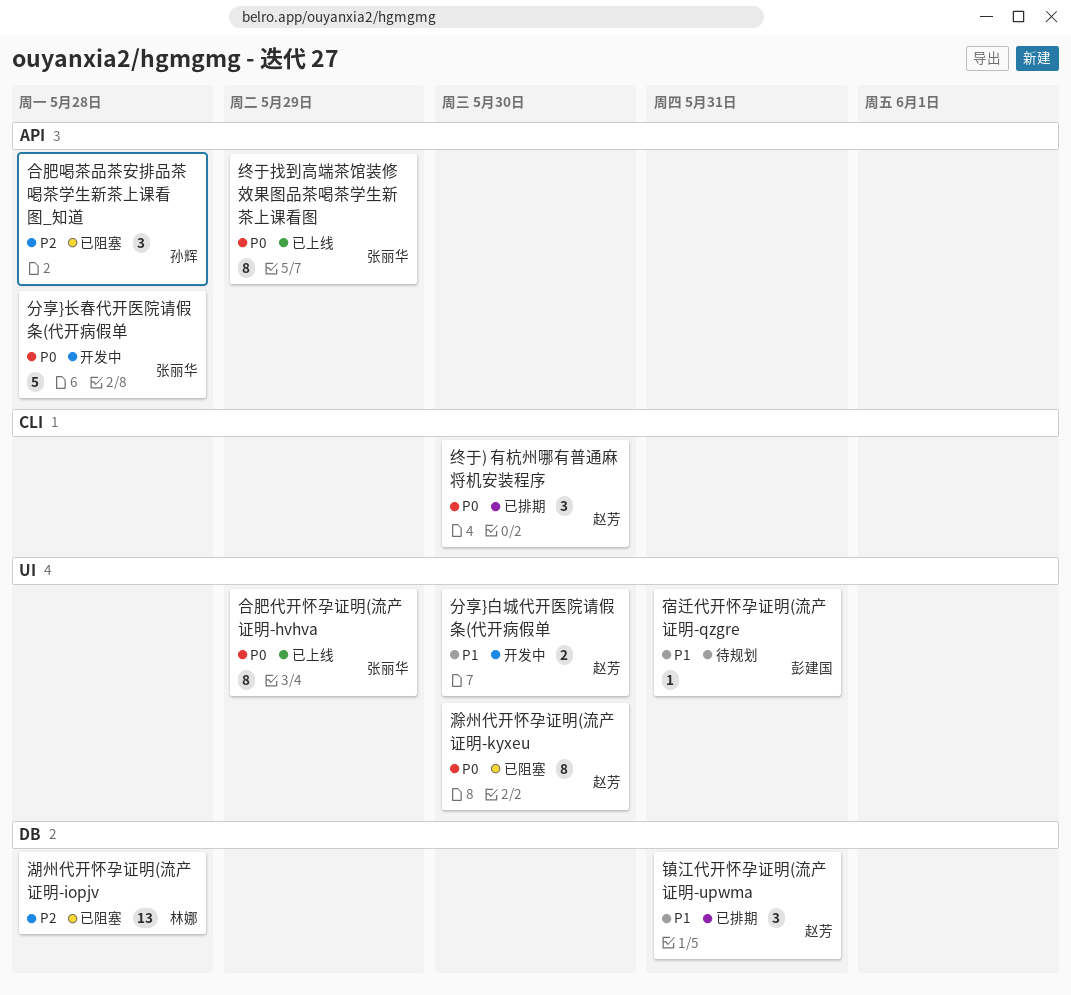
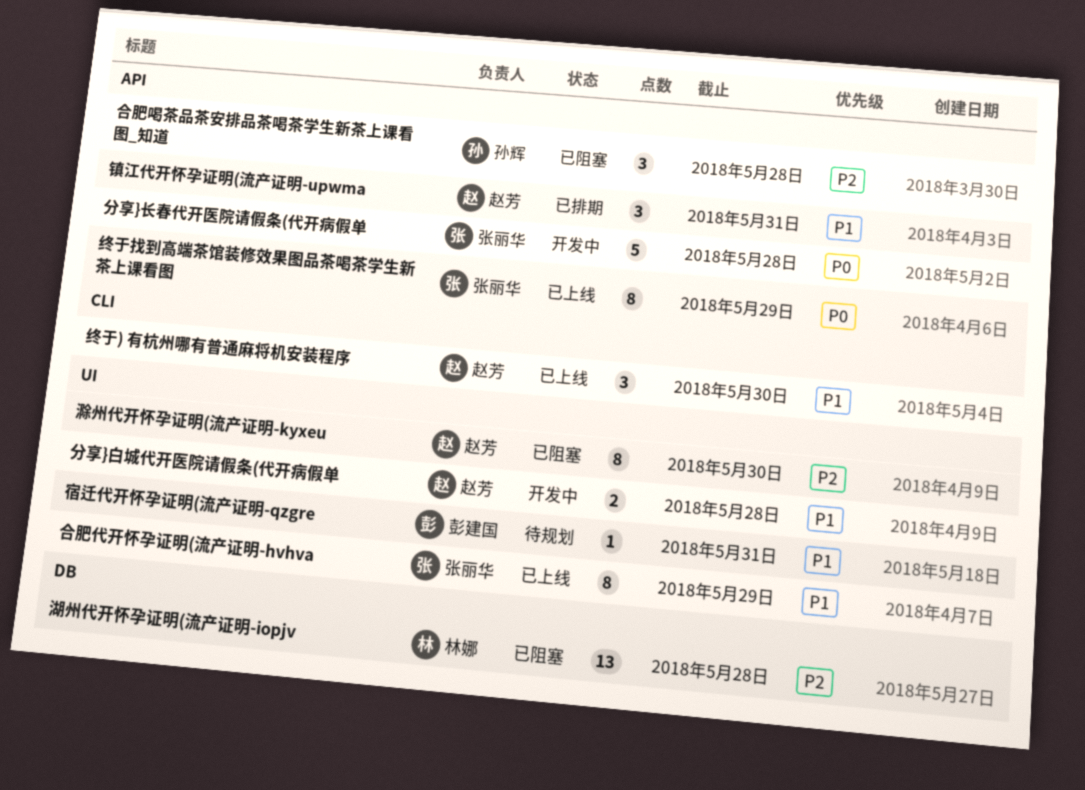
分享}白城代开医院请假条(代开病假单, due: May 30 -> May 28
合肥代开怀孕证明(流产证明-hvhva, priority: P0 -> P1
滁州代开怀孕证明(流产证明-kyxeu, priority: P0 -> P2
终于) 有杭州哪有普通麻将机安装程序, status: 已排期 -> 已上线
终于) 有杭州哪有普通麻将机安装程序, priority: P0 -> P1
镇江代开怀孕证明(流产证明-upwma, label: DB -> API

